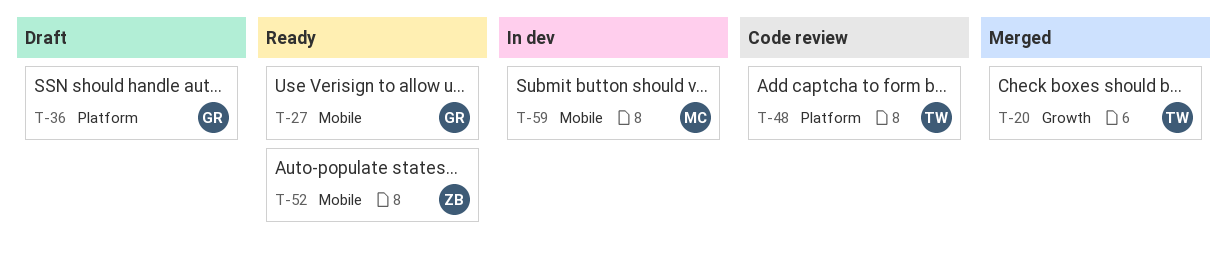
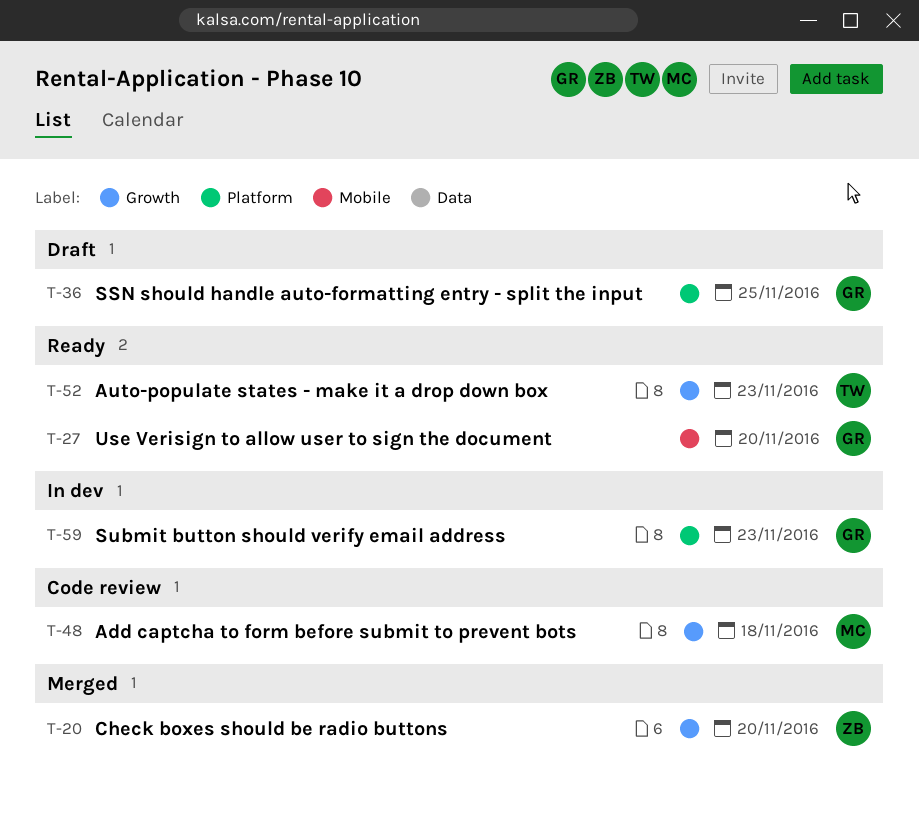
T-20, owner: TW -> ZB
T-48, owner: TW -> MC
T-48, label: Platform -> Growth
T-52, owner: ZB -> TW
T-52, label: Mobile -> Growth
T-59, owner: MC -> GR
T-59, label: Mobile -> Platform

